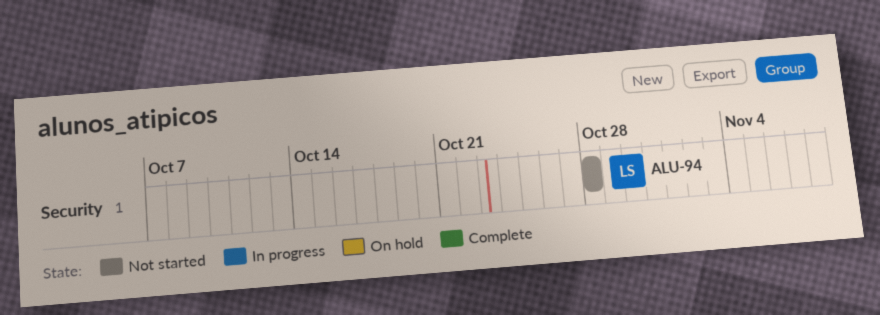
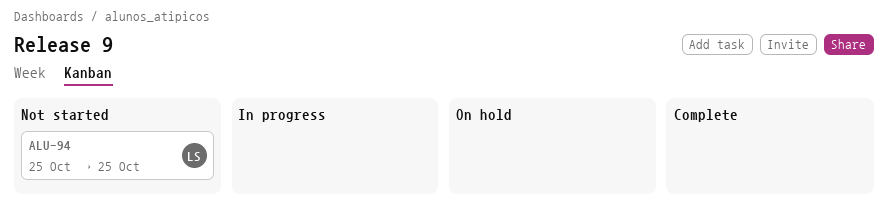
ALU-94, start: Oct 28 -> Oct 25
ALU-94, due: Oct 28 -> Oct 25

